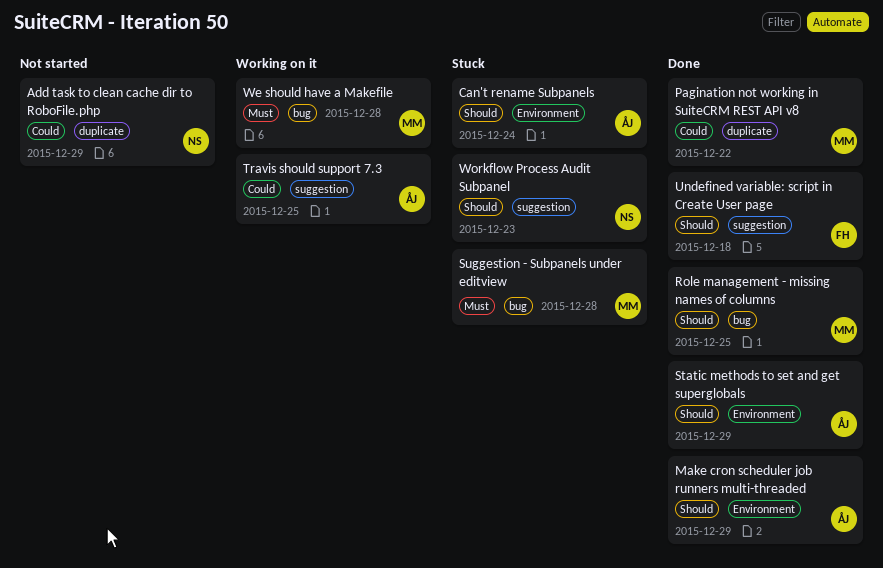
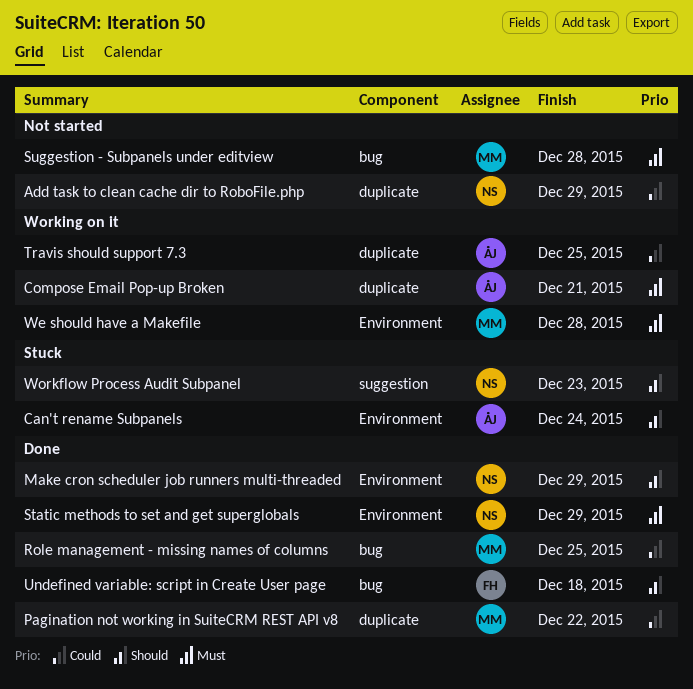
Compose Email Pop-up Broken: none -> present
Make cron scheduler job runners multi-threaded, owner: ÅJ -> NS
Role management - missing names of columns, priority: Should -> Could
Static methods to set and get superglobals, owner: ÅJ -> NS
Static methods to set and get superglobals, priority: Should -> Must
Suggestion - Subpanels under editview, status: Stuck -> Not started
Travis should support 7.3, label: suggestion -> duplicate
Undefined variable: script in Create User page, label: suggestion -> bug
We should have a Makefile, label: bug -> Environment

